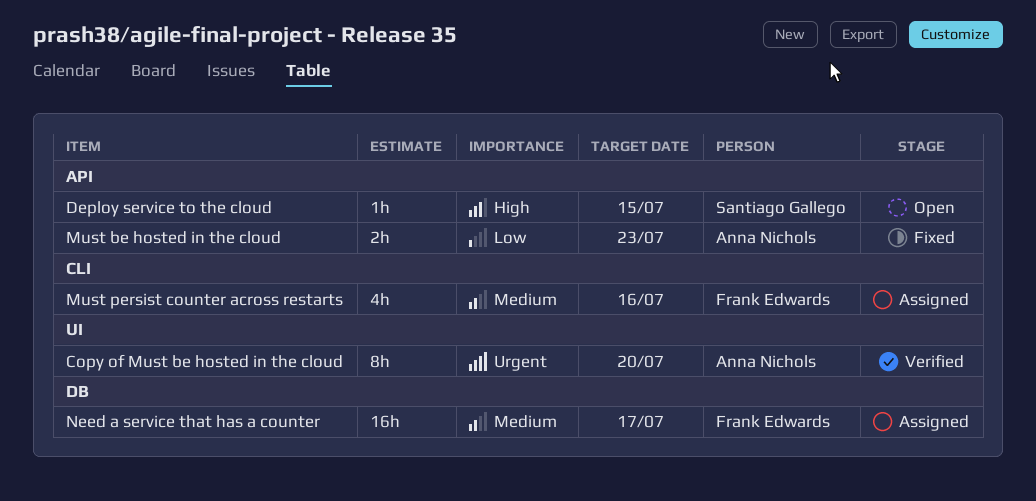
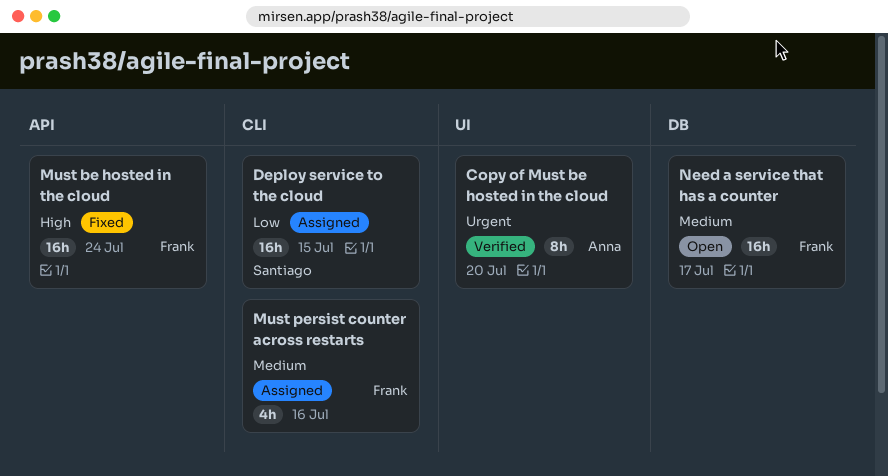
Deploy service to the cloud, status: Open -> Assigned
Deploy service to the cloud, priority: High -> Low
Deploy service to the cloud, label: API -> CLI
Deploy service to the cloud, estimate: 1h -> 16h
Must be hosted in the cloud, owner: Anna Nichols -> Frank Edwards
Must be hosted in the cloud, priority: Low -> High
Must be hosted in the cloud, estimate: 2h -> 16h
Must be hosted in the cloud, due: Jul 23 -> Jul 24
Need a service that has a counter, status: Assigned -> Open

